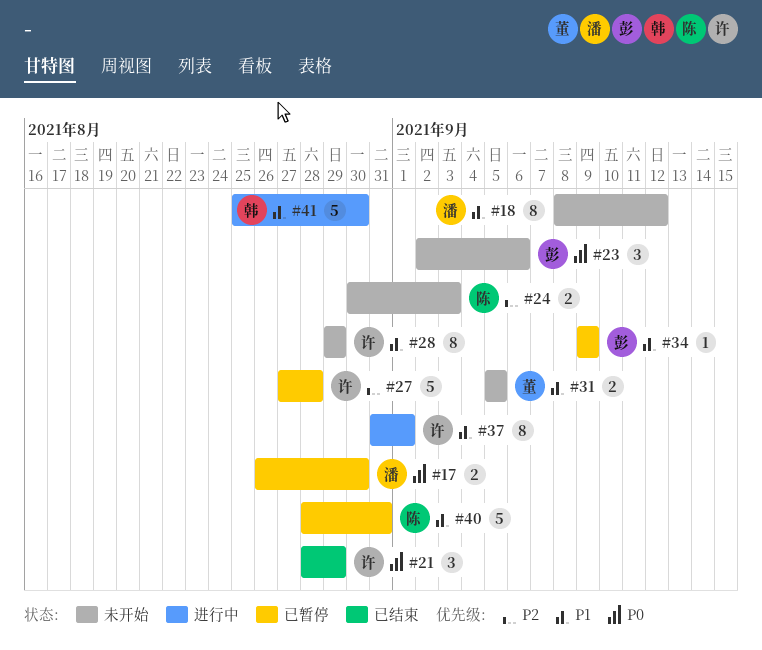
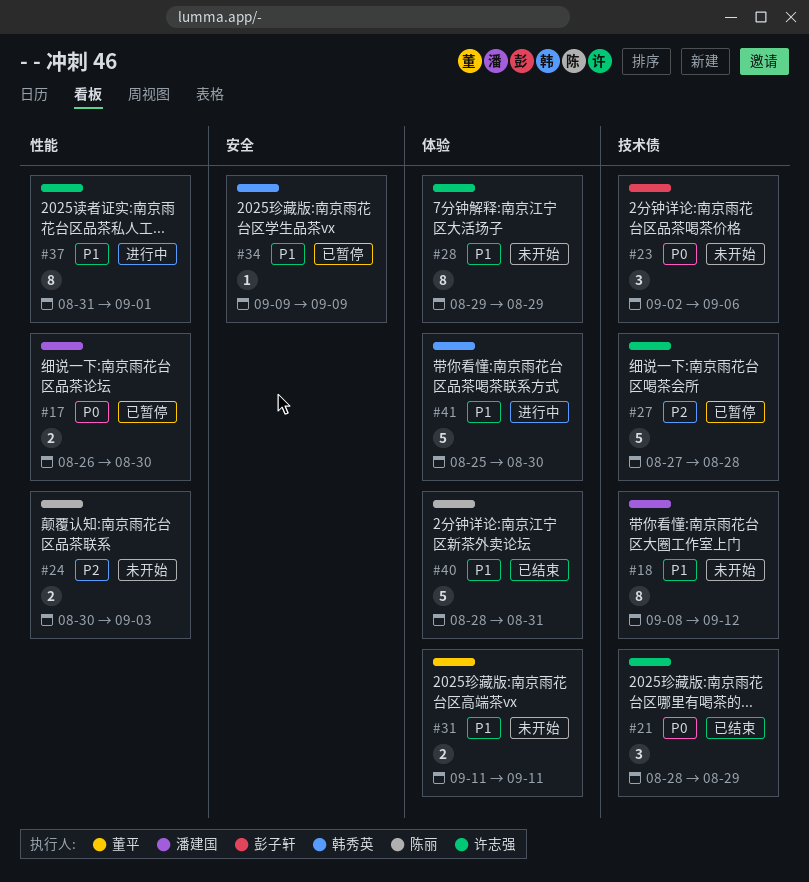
#31, start: Sep 5 -> Sep 11
#31, due: Sep 5 -> Sep 11
#34, owner: 彭子轩 -> 韩秀英
#40, status: 已暂停 -> 已结束

